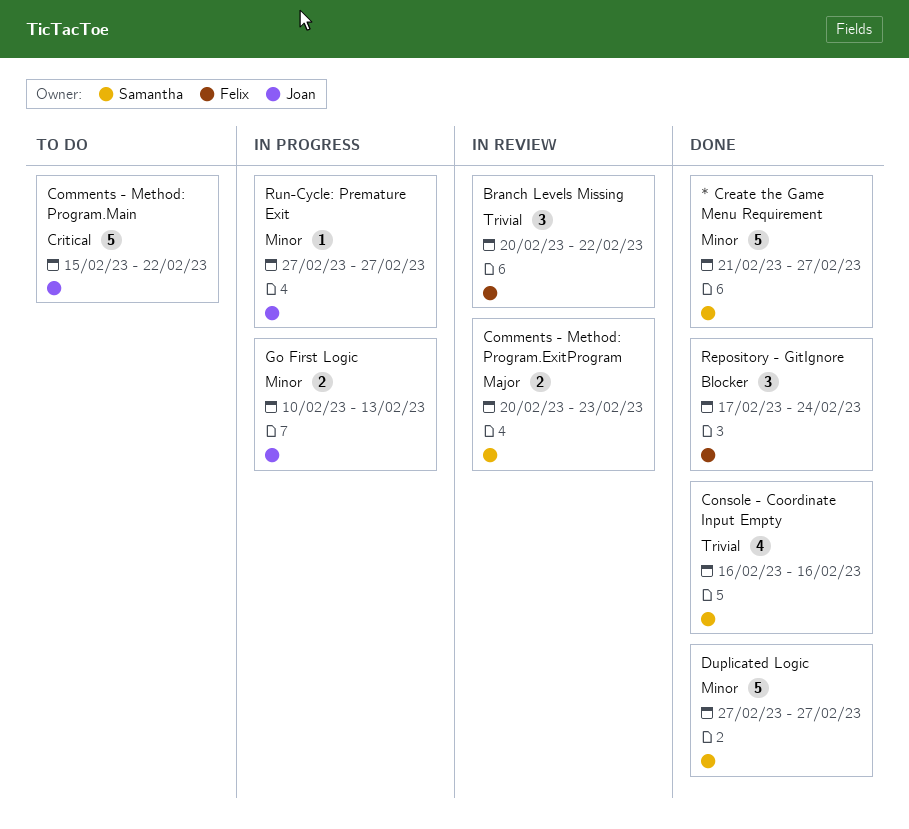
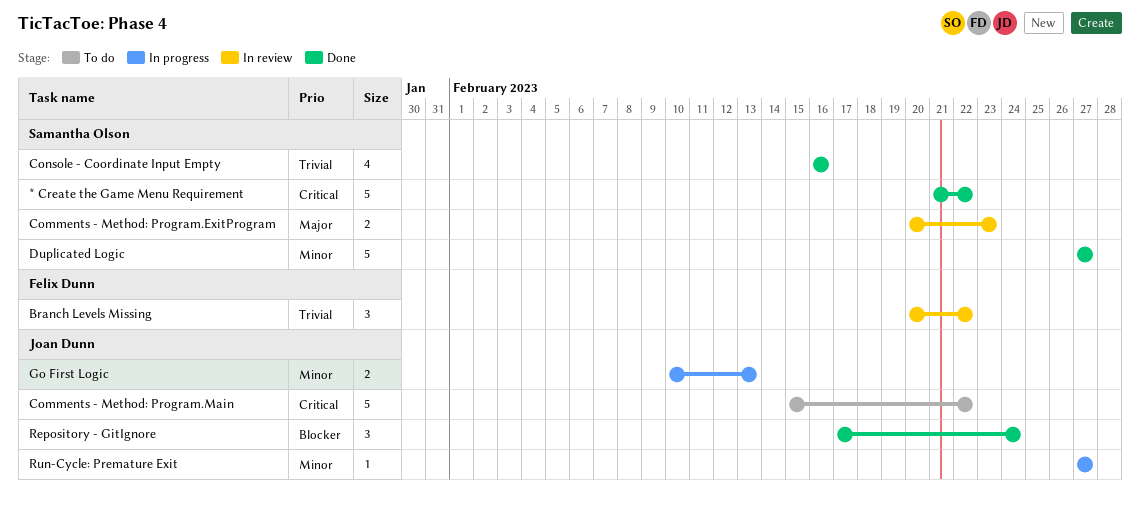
* Create the Game Menu Requirement, priority: Minor -> Critical
* Create the Game Menu Requirement, due: Feb 27 -> Feb 22
Repository - GitIgnore, owner: Felix Dunn -> Joan Dunn

